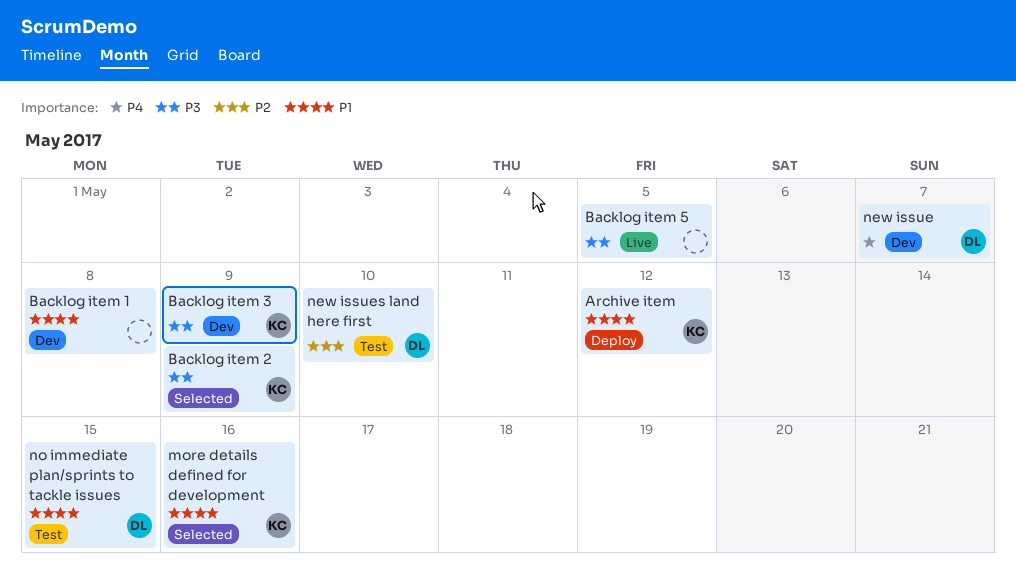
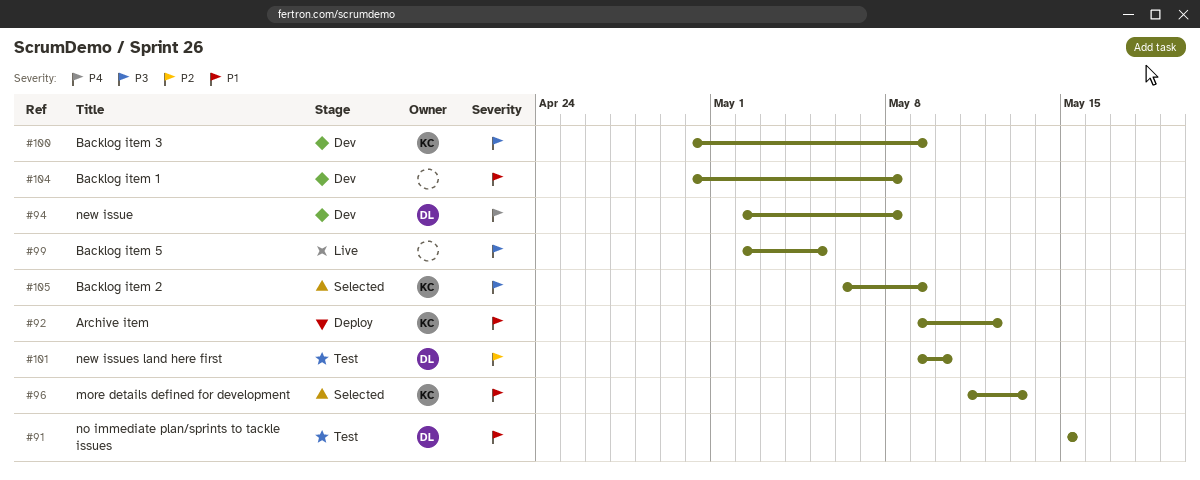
more details defined for development, due: May 16 -> May 13
new issue, due: May 7 -> May 8

